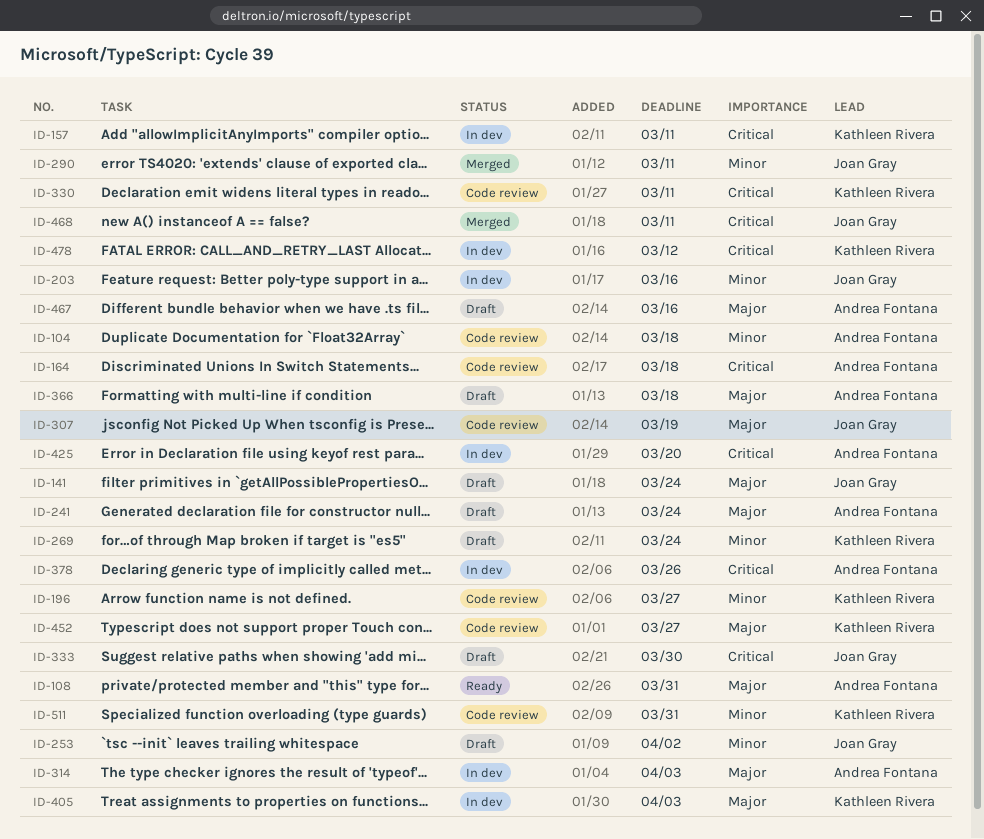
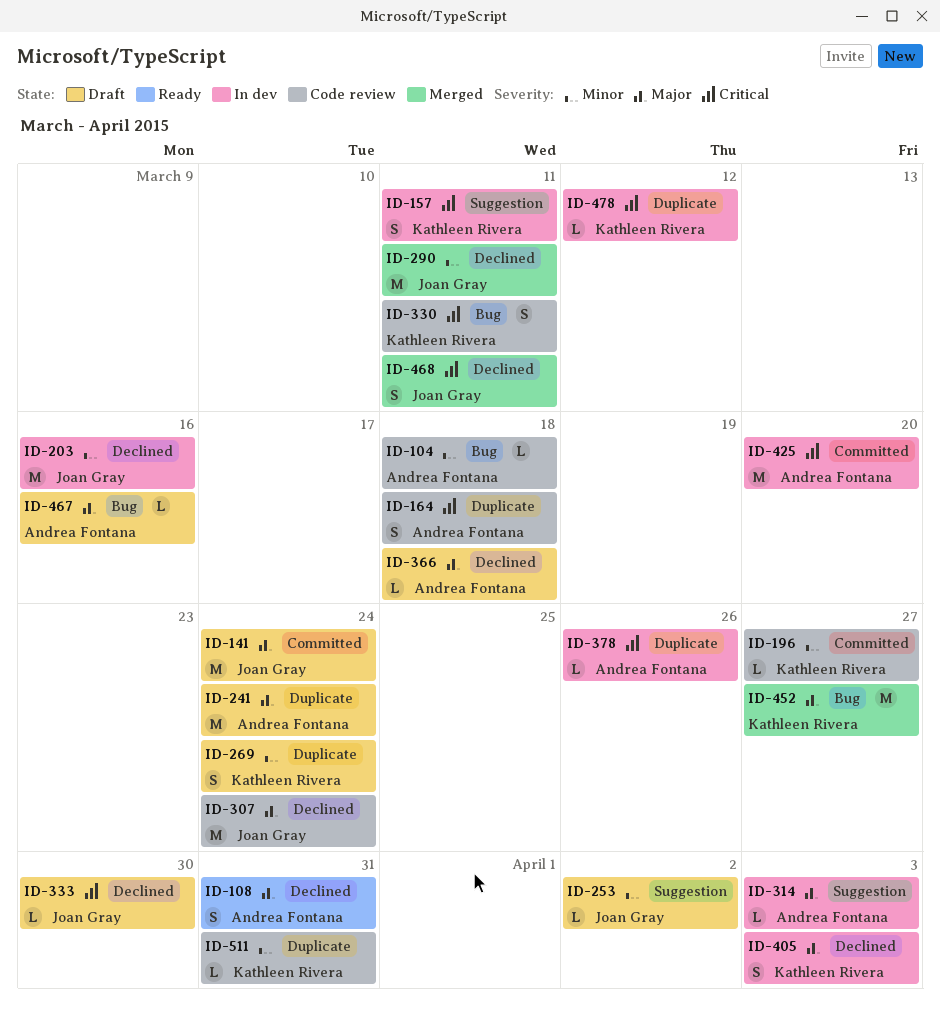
ID-307, due: Mar 19 -> Mar 24
ID-452, status: Code review -> Merged

